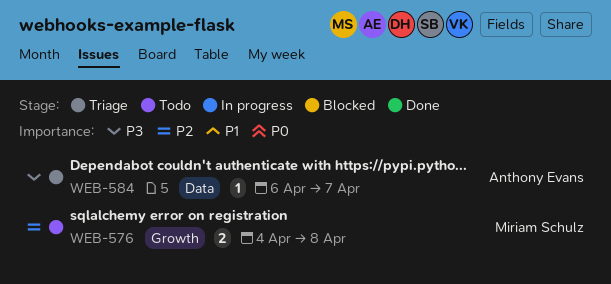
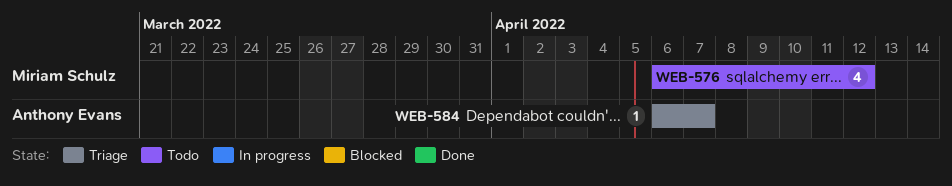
WEB-576, estimate: 2 -> 4
WEB-576, start: Apr 4 -> Apr 6
WEB-576, due: Apr 8 -> Apr 12

